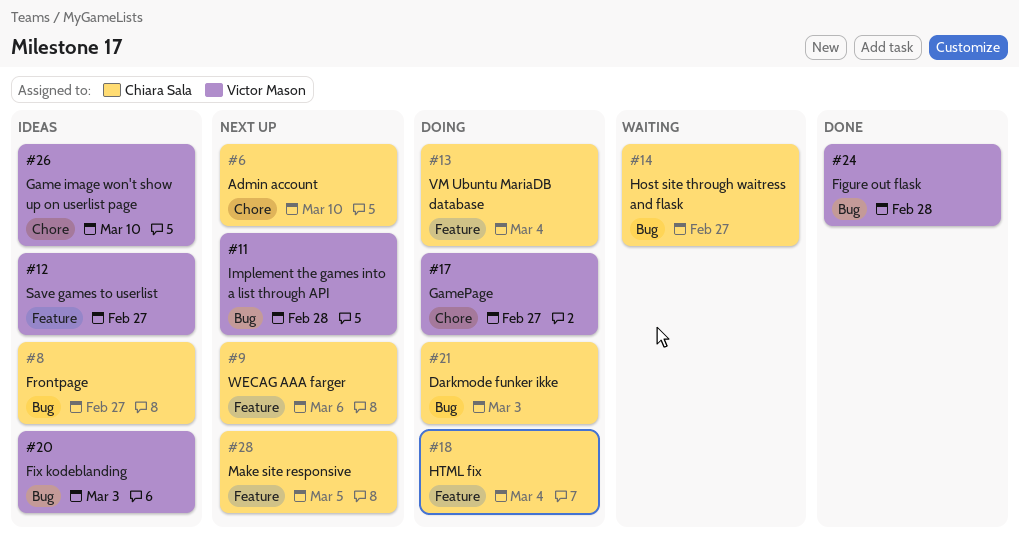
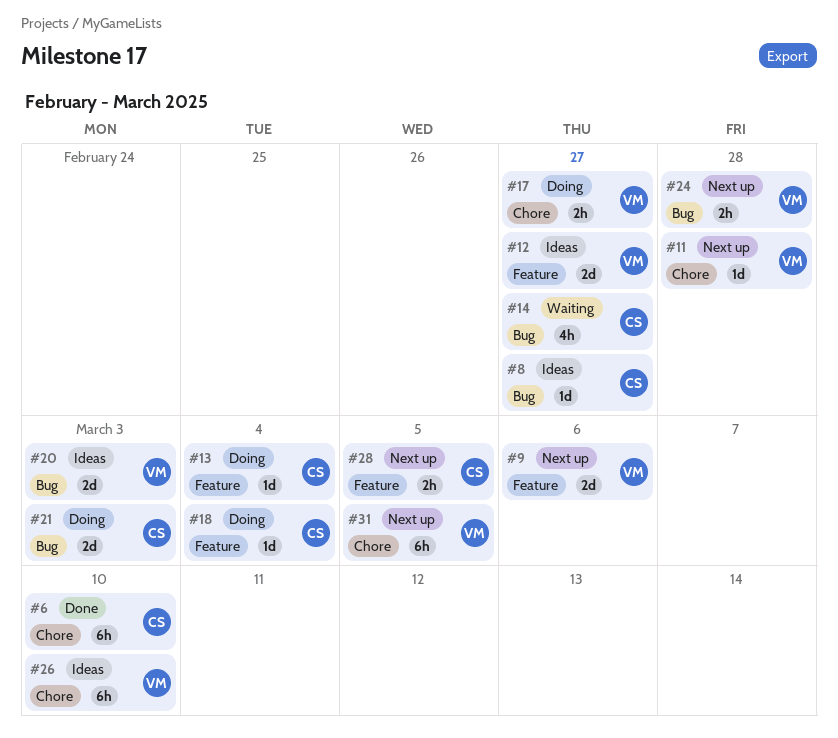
#6, status: Next up -> Done
#9, owner: Chiara Sala -> Victor Mason
#11, label: Bug -> Chore
#24, status: Done -> Next up
#31: none -> present

